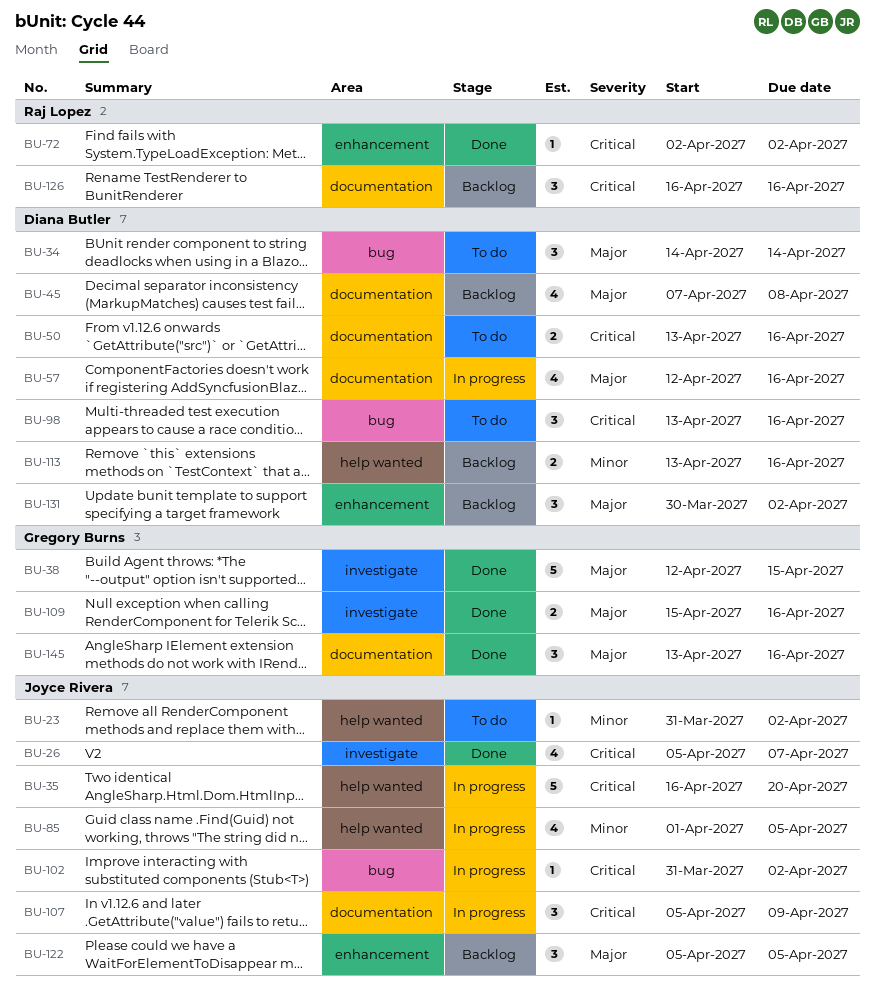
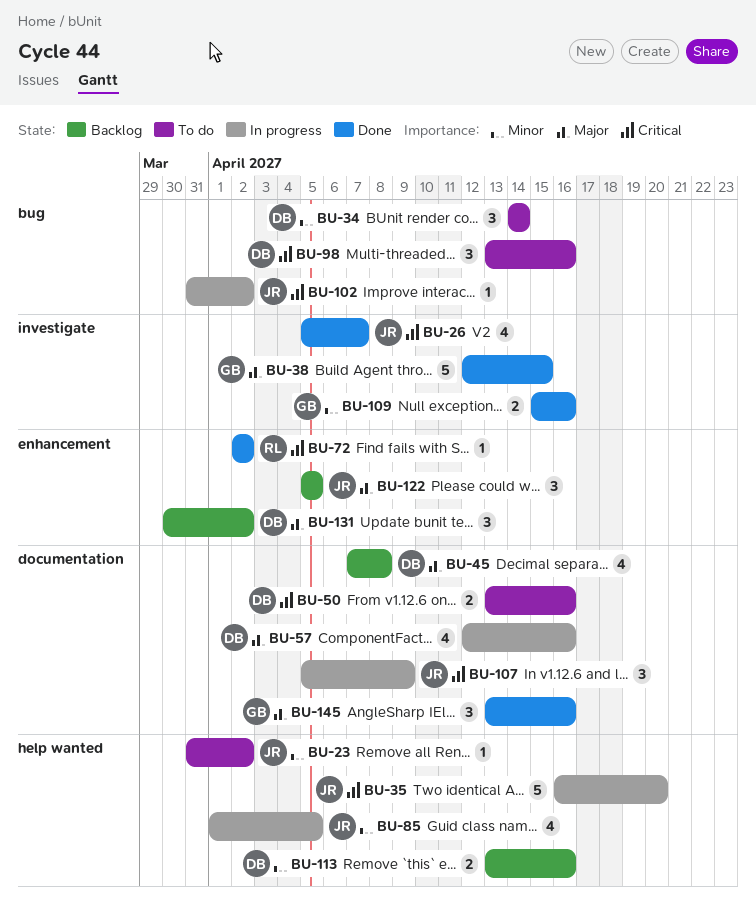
BU-34, priority: Major -> Minor
BU-109, priority: Major -> Minor
BU-126: present -> none

